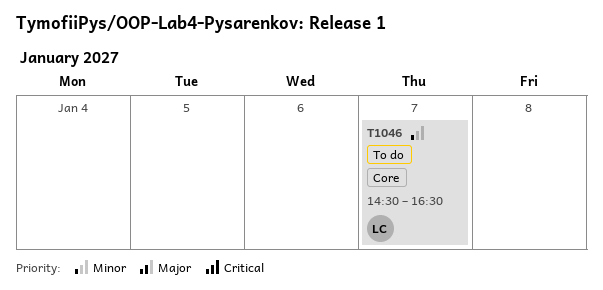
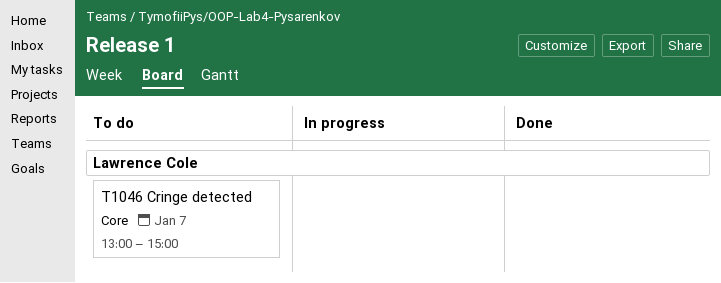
T1046, begins: 14:30 -> 13:00
T1046, ends: 16:30 -> 15:00

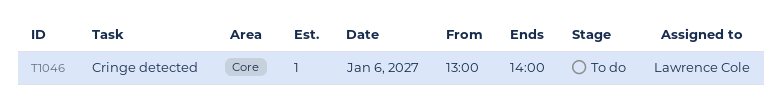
T1046, day: Jan 7 -> Jan 6
T1046, ends: 15:00 -> 14:00

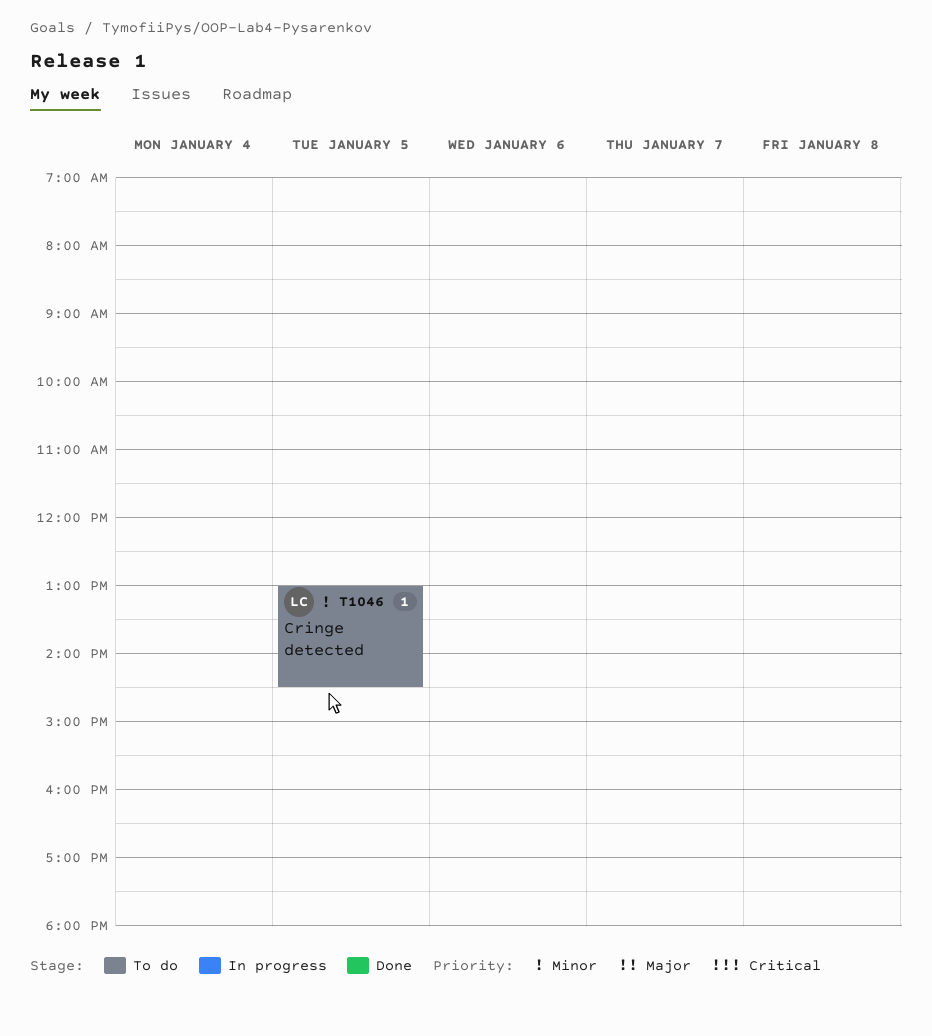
T1046, day: Jan 6 -> Jan 5
T1046, ends: 14:00 -> 14:30

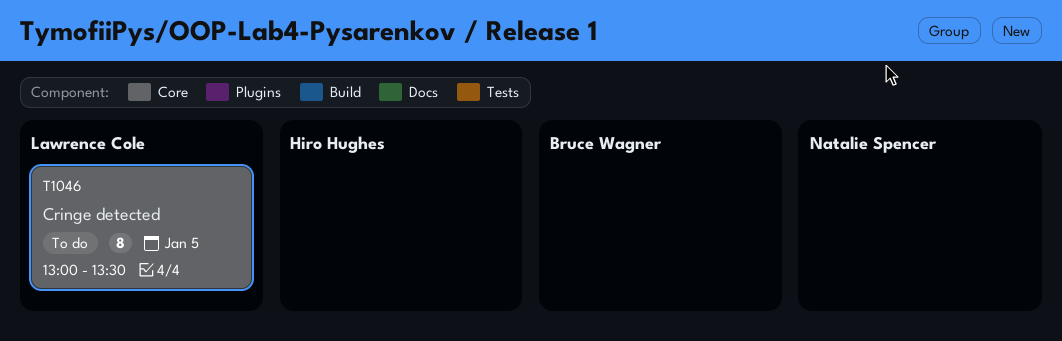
T1046, estimate: 1 -> 8
T1046, ends: 14:30 -> 13:30

